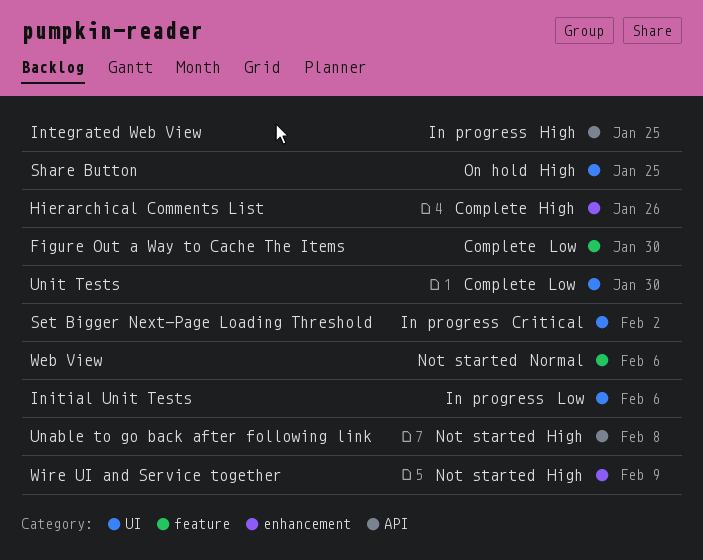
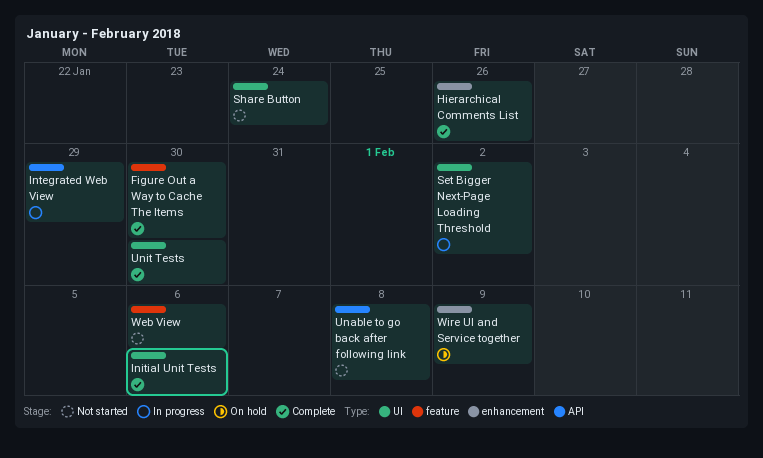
Initial Unit Tests, status: In progress -> Complete
Integrated Web View, due: Jan 25 -> Jan 29
Share Button, status: On hold -> Not started
Share Button, due: Jan 25 -> Jan 24
Wire UI and Service together, status: Not started -> On hold

